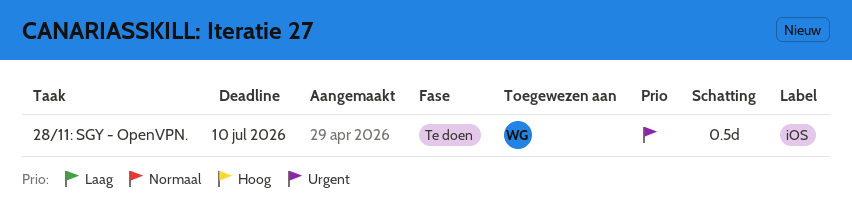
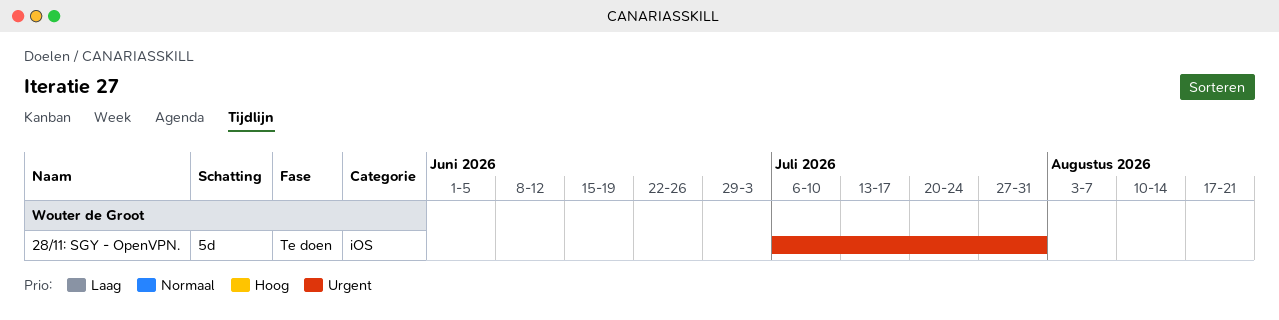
28/11: SGY - OpenVPN., estimate: 0.5d -> 5d
28/11: SGY - OpenVPN., due: Jul 10 -> Jul 31

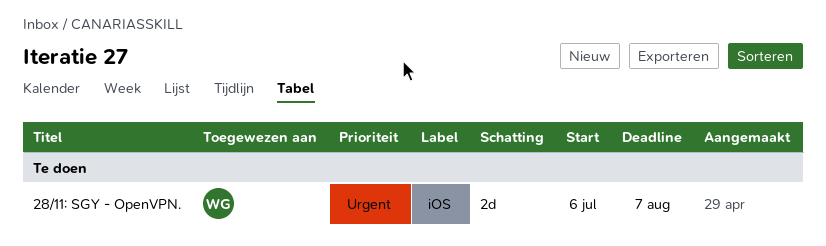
28/11: SGY - OpenVPN., estimate: 5d -> 2d
28/11: SGY - OpenVPN., due: Jul 31 -> Aug 7

